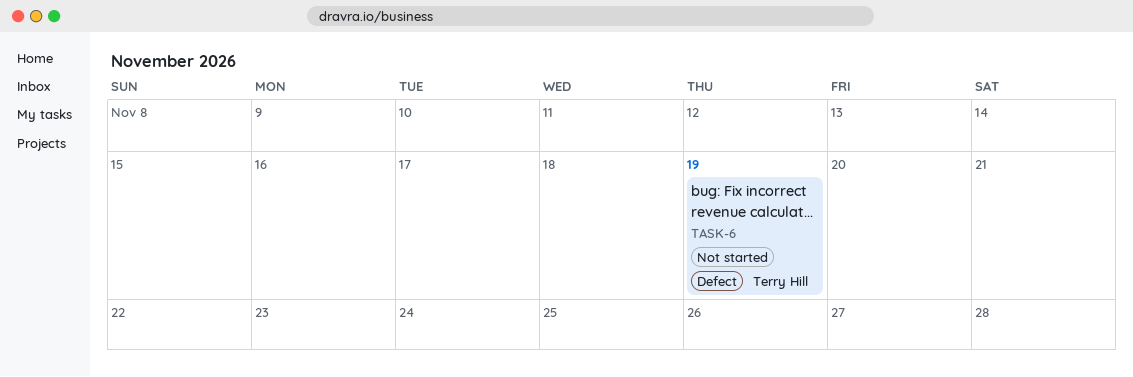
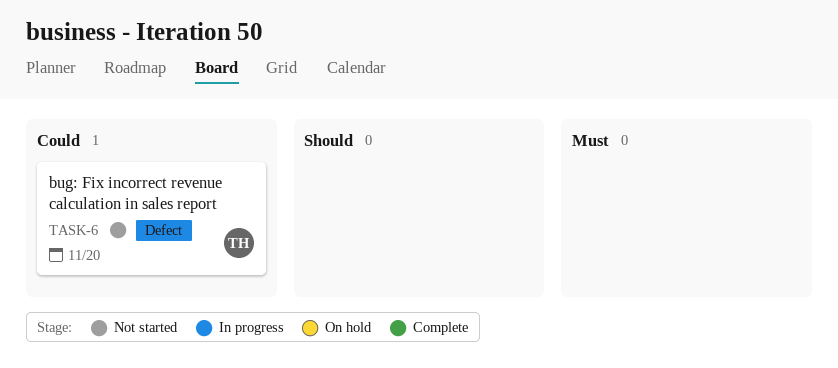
TASK-6, due: Nov 19 -> Nov 20

